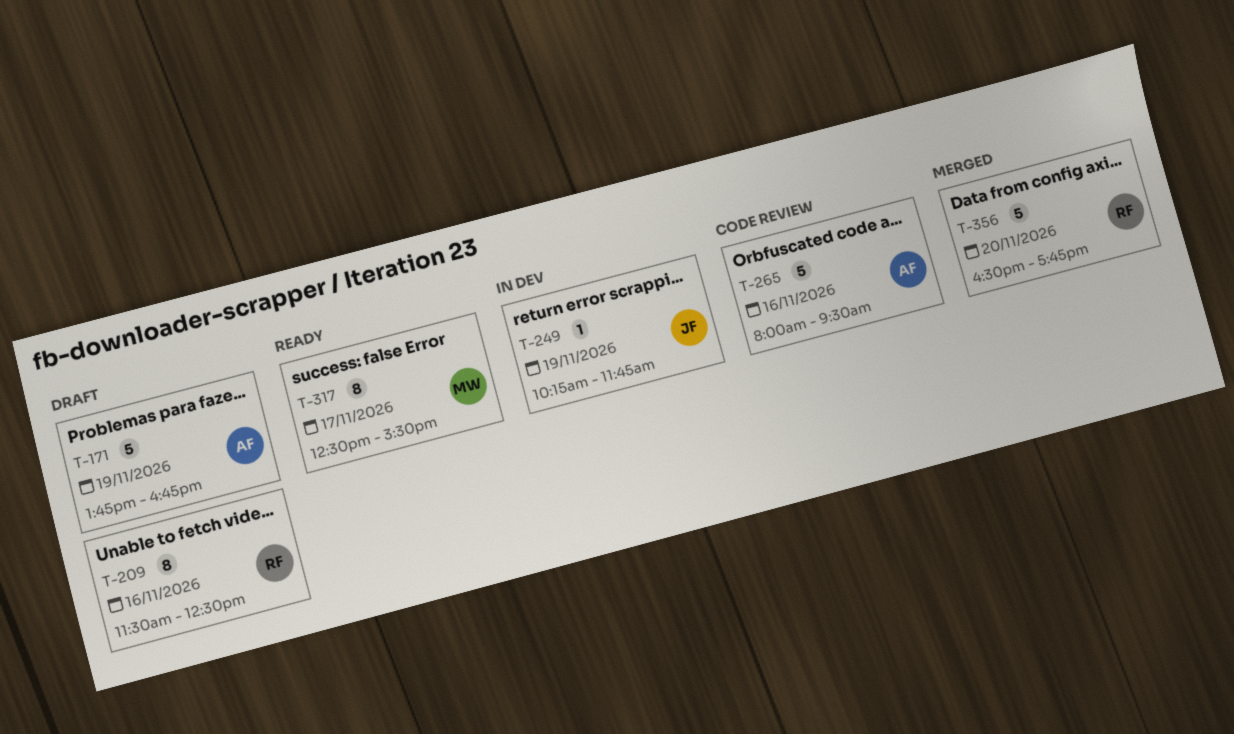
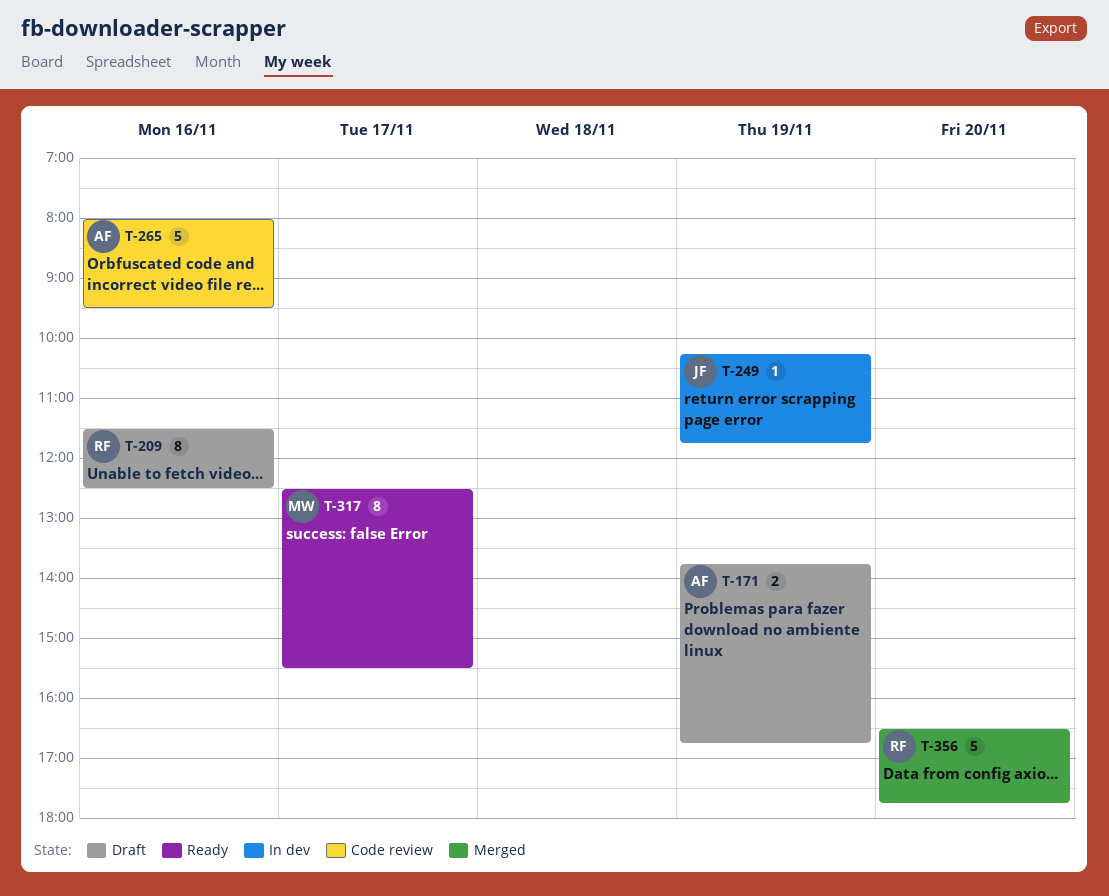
T-171, estimate: 5 -> 2

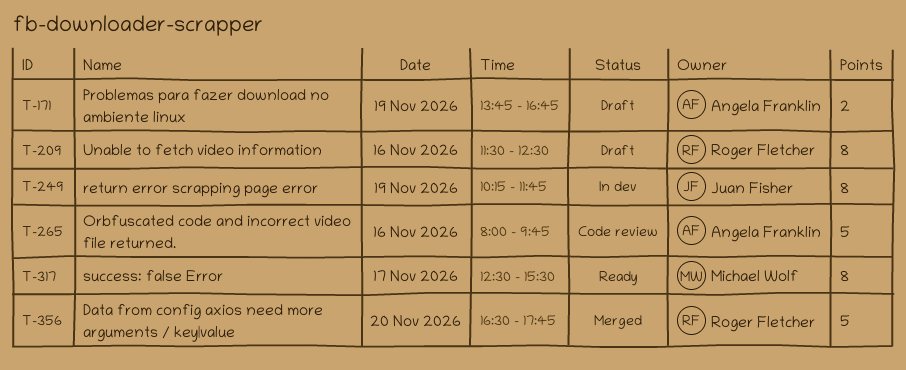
T-249, estimate: 1 -> 8
T-265, ends: 09:30 -> 09:45

